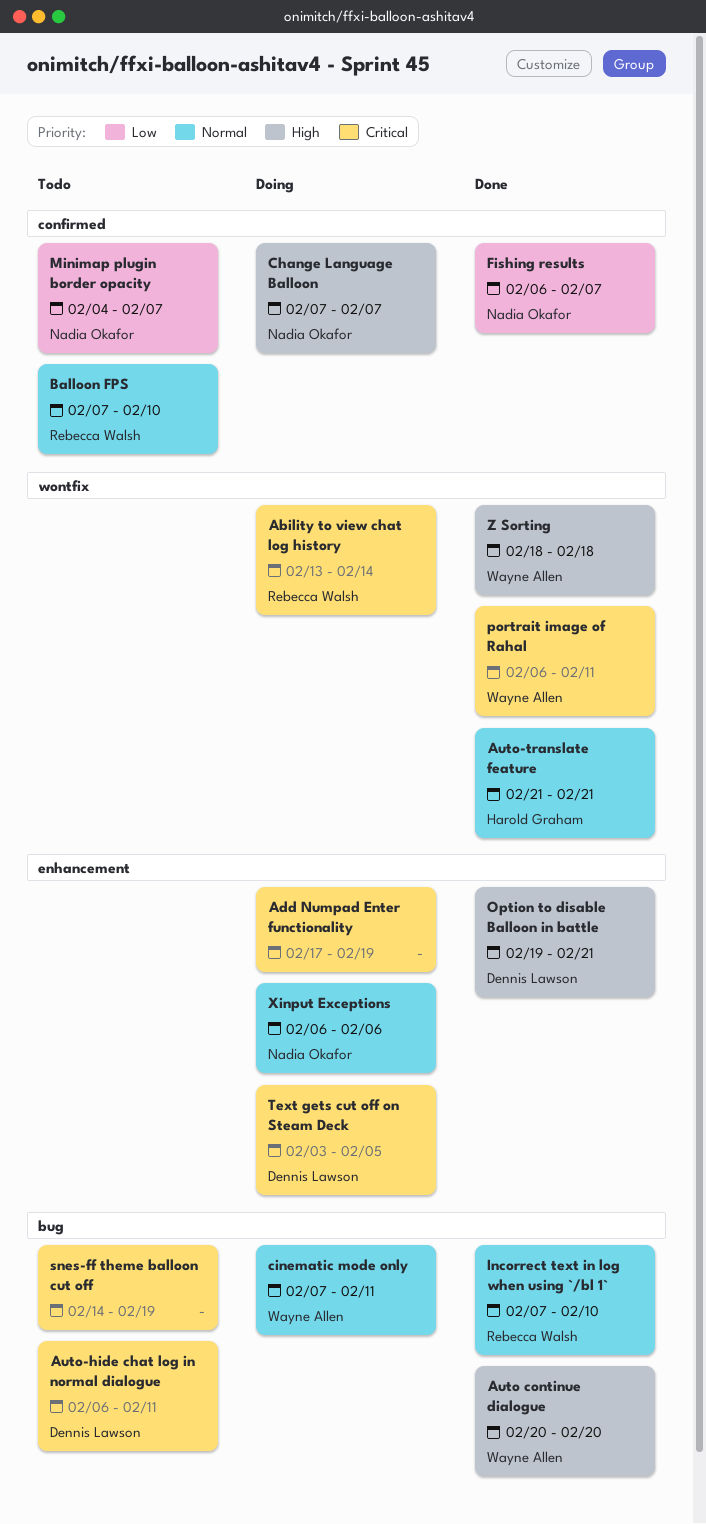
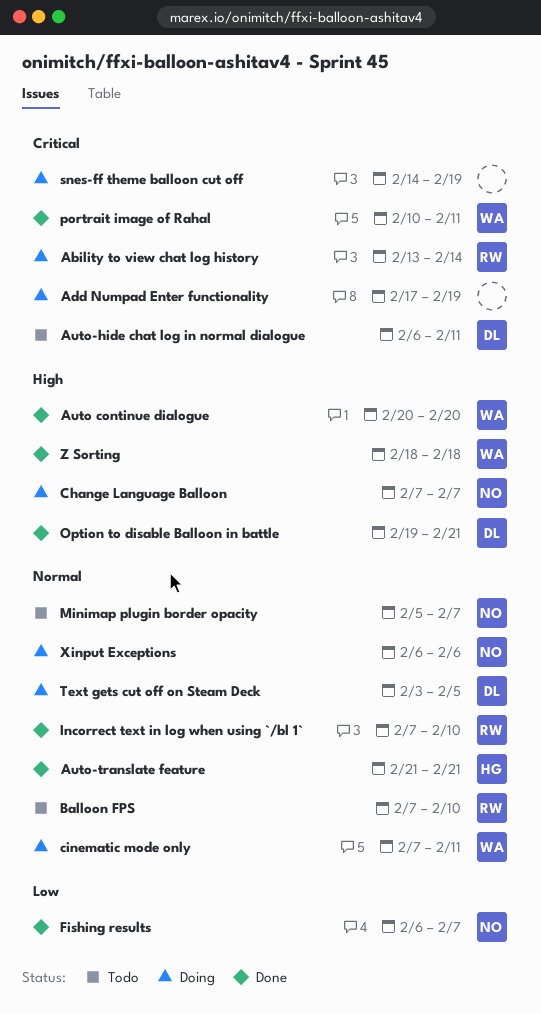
Minimap plugin border opacity, priority: Low -> Normal
Minimap plugin border opacity, start: Feb 4 -> Feb 5
portrait image of Rahal, start: Feb 6 -> Feb 10
snes-ff theme balloon cut off, status: Todo -> Doing
Text gets cut off on Steam Deck, priority: Critical -> Normal

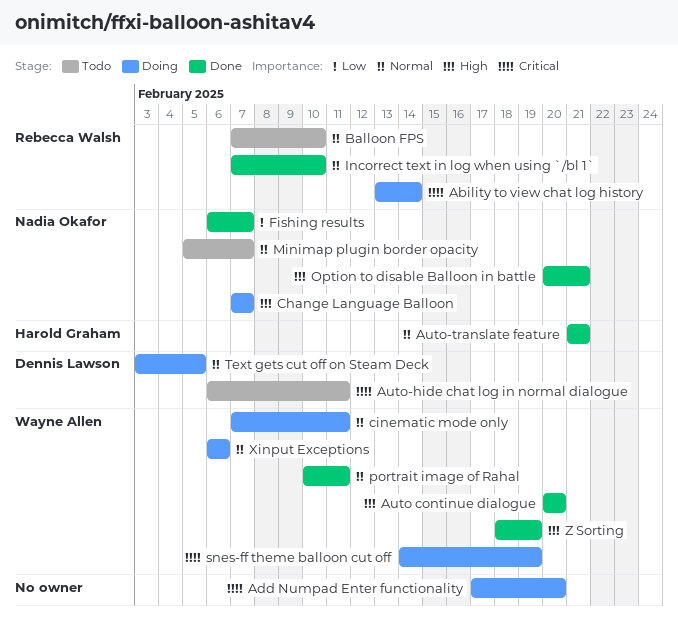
Add Numpad Enter functionality, due: Feb 19 -> Feb 20
Option to disable Balloon in battle, owner: Dennis Lawson -> Nadia Okafor
Option to disable Balloon in battle, start: Feb 19 -> Feb 20
portrait image of Rahal, priority: Critical -> Normal
snes-ff theme balloon cut off, owner: none -> Wayne Allen
Xinput Exceptions, owner: Nadia Okafor -> Wayne Allen
Z Sorting, due: Feb 18 -> Feb 19

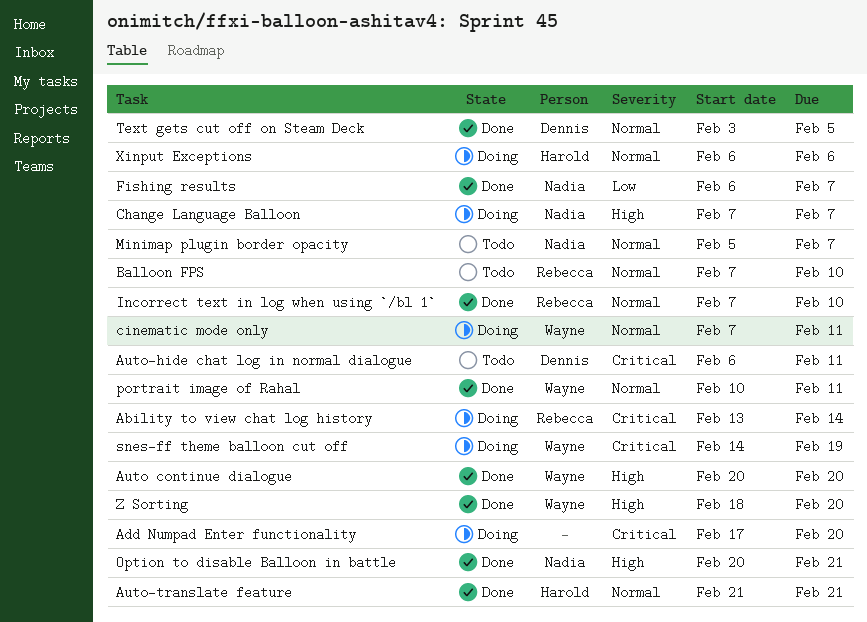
Text gets cut off on Steam Deck, status: Doing -> Done
Xinput Exceptions, owner: Wayne Allen -> Harold Graham
Z Sorting, due: Feb 19 -> Feb 20

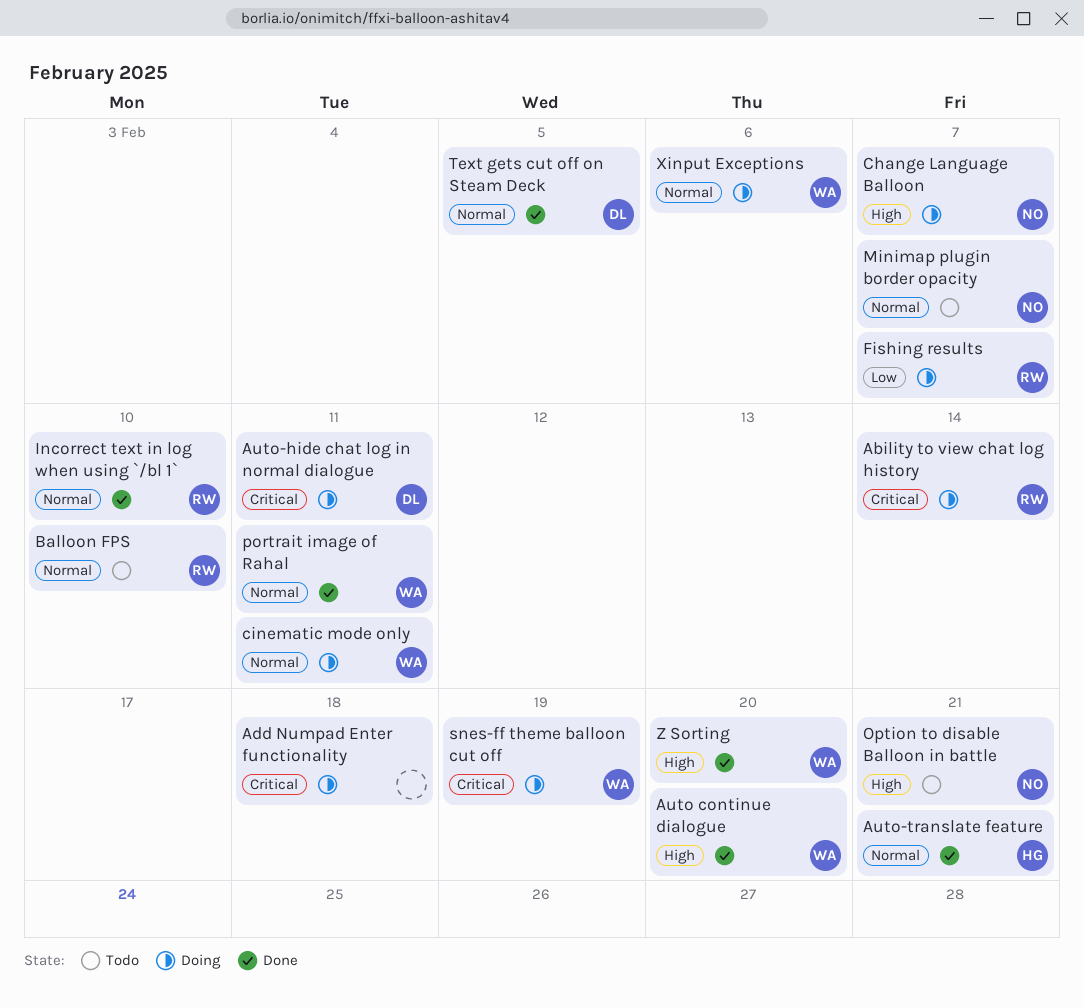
Add Numpad Enter functionality, due: Feb 20 -> Feb 18
Auto-hide chat log in normal dialogue, status: Todo -> Doing
Fishing results, status: Done -> Doing
Fishing results, owner: Nadia -> Rebecca
Option to disable Balloon in battle, status: Done -> Todo
Xinput Exceptions, owner: Harold -> Wayne

